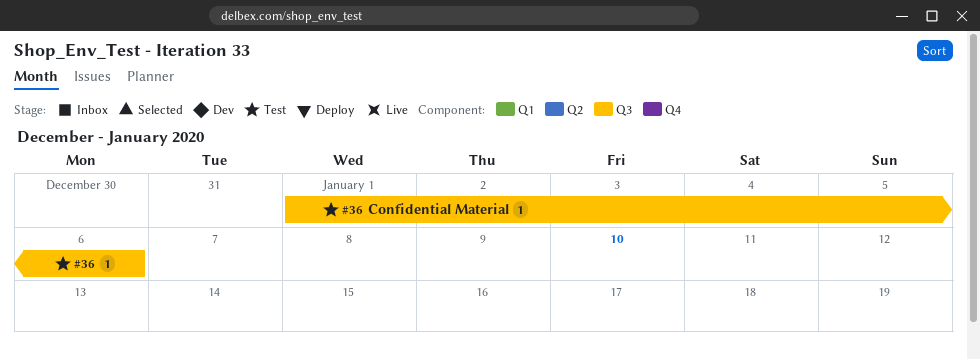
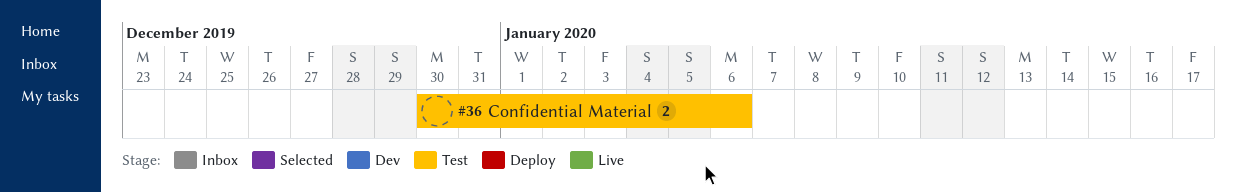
#36, estimate: 1 -> 2
#36, start: Jan 1 -> Dec 30

